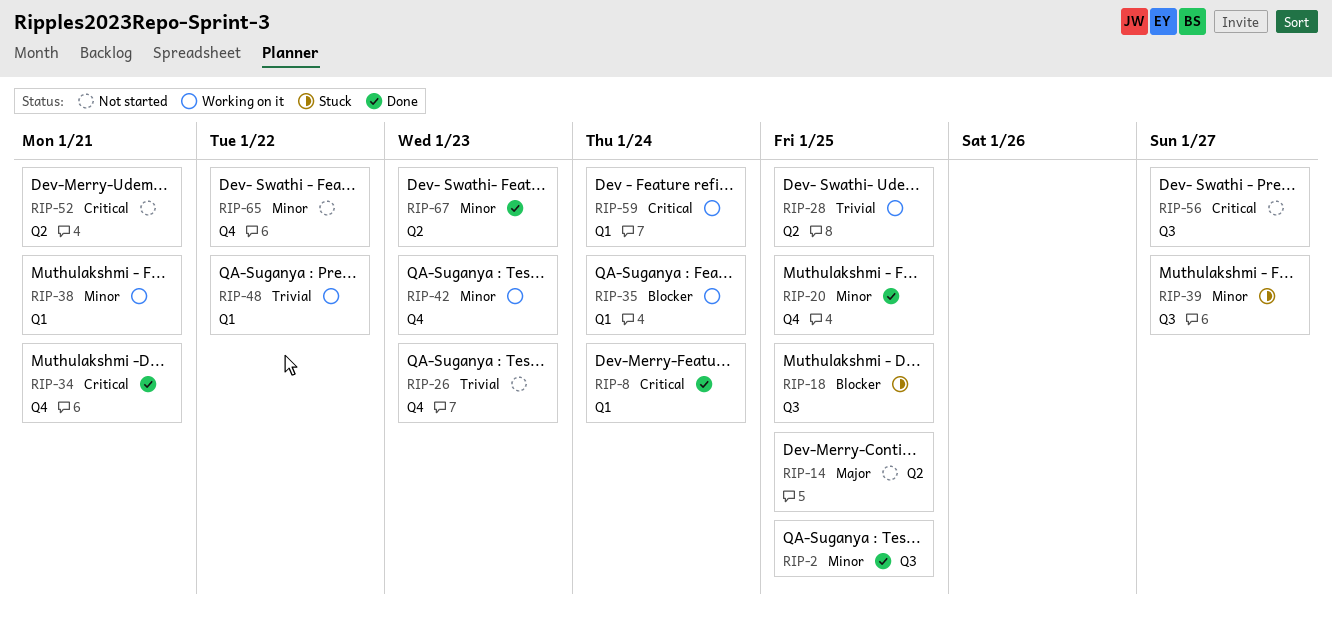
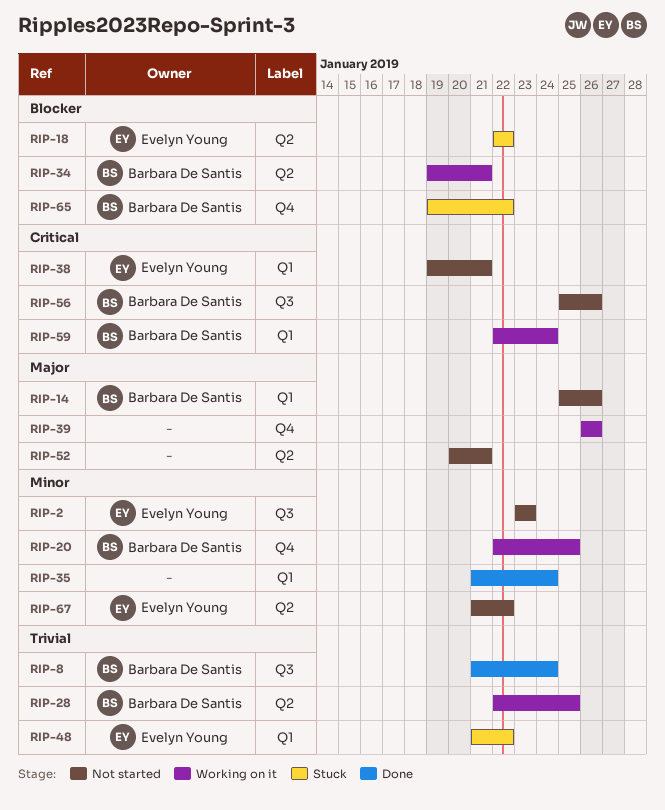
RIP-2, status: Done -> Not started
RIP-2, due: Jan 25 -> Jan 23
RIP-8, priority: Critical -> Trivial
RIP-8, label: Q1 -> Q3
RIP-14, label: Q2 -> Q1
RIP-14, due: Jan 25 -> Jan 26
RIP-18, label: Q3 -> Q2
RIP-18, due: Jan 25 -> Jan 22
RIP-20, status: Done -> Working on it
RIP-26: present -> none
RIP-34, status: Done -> Working on it
RIP-34, priority: Critical -> Blocker
RIP-34, label: Q4 -> Q2
RIP-35, status: Working on it -> Done
RIP-35, priority: Blocker -> Minor
RIP-38, status: Working on it -> Not started
RIP-38, priority: Minor -> Critical
RIP-39, status: Stuck -> Working on it
RIP-39, priority: Minor -> Major
RIP-39, label: Q3 -> Q4
RIP-39, due: Jan 27 -> Jan 26
RIP-42: present -> none
RIP-48, status: Working on it -> Stuck
RIP-52, priority: Critical -> Major
RIP-56, due: Jan 27 -> Jan 26
RIP-65, status: Not started -> Stuck
RIP-65, priority: Minor -> Blocker
RIP-67, status: Done -> Not started
RIP-67, due: Jan 23 -> Jan 22

